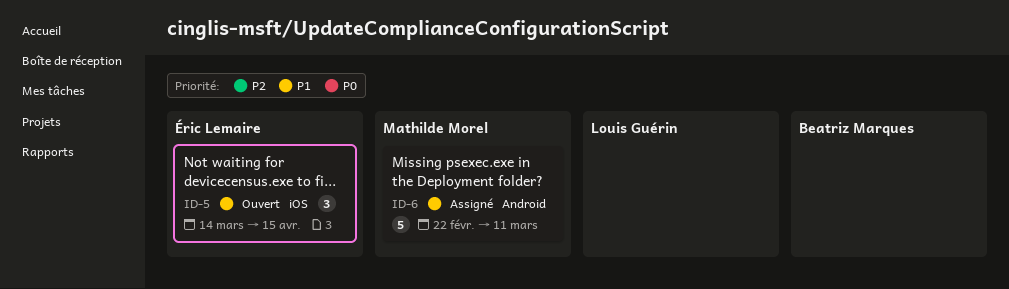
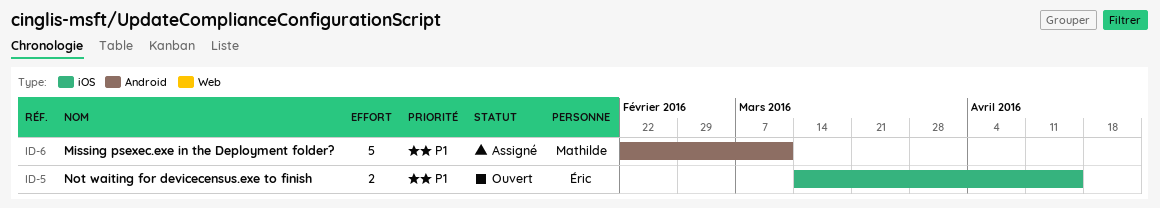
ID-5, estimate: 3 -> 2

